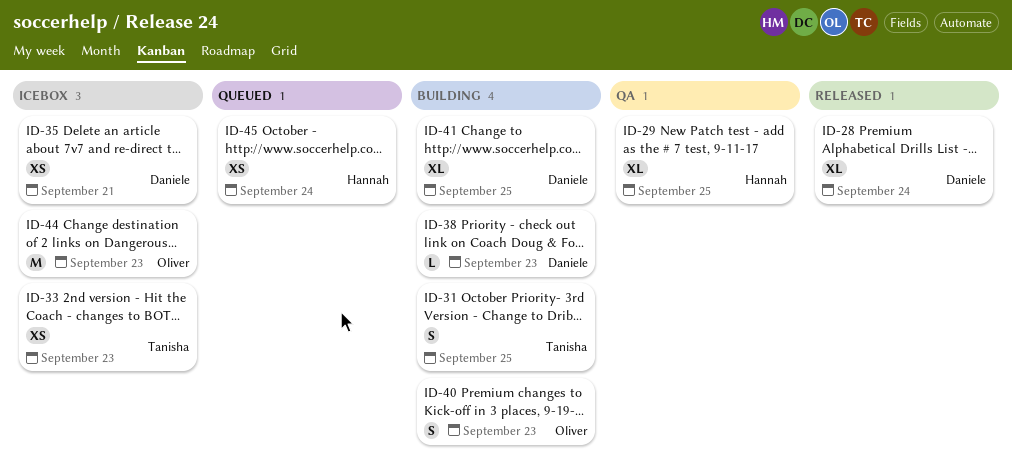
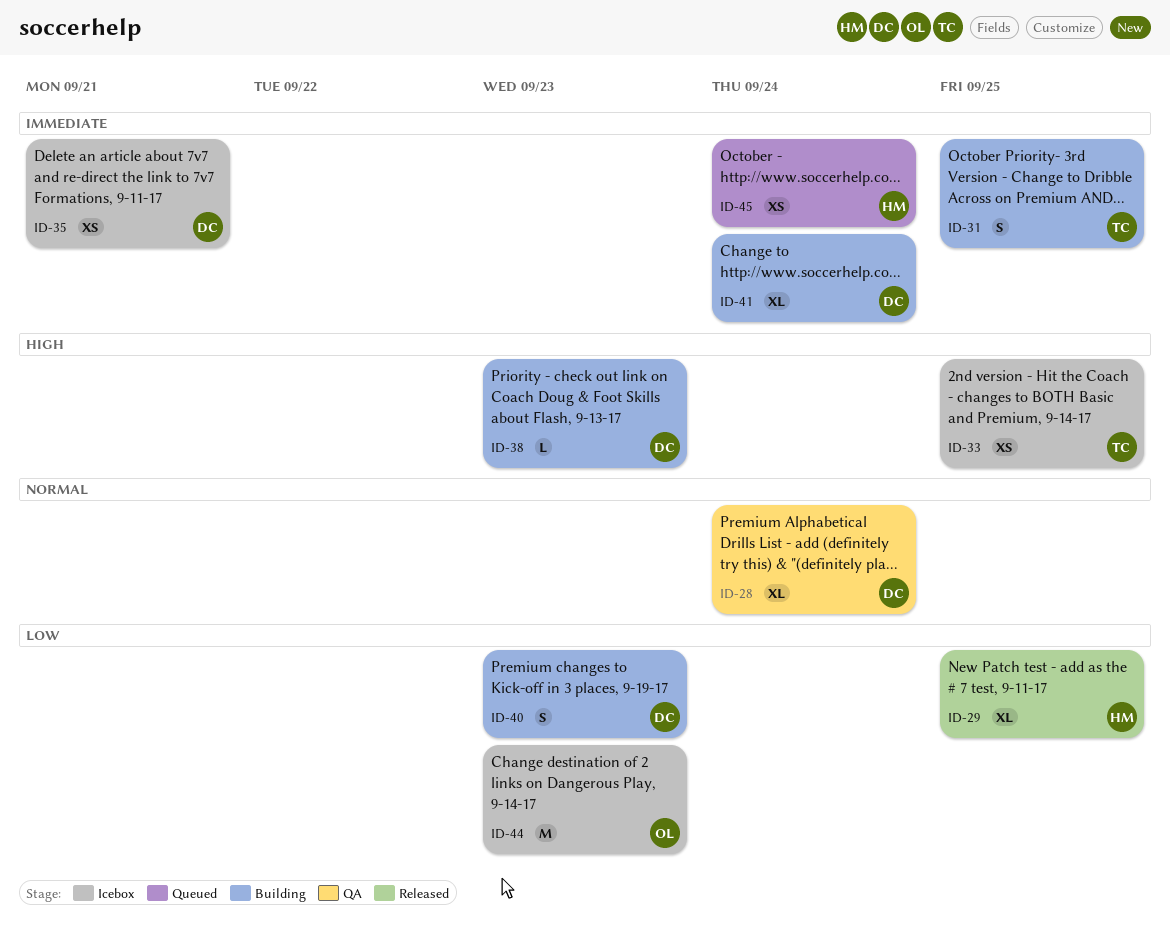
ID-28, status: Released -> QA
ID-29, status: QA -> Released
ID-33, due: Sep 23 -> Sep 25
ID-40, owner: Oliver -> Daniele
ID-41, due: Sep 25 -> Sep 24

